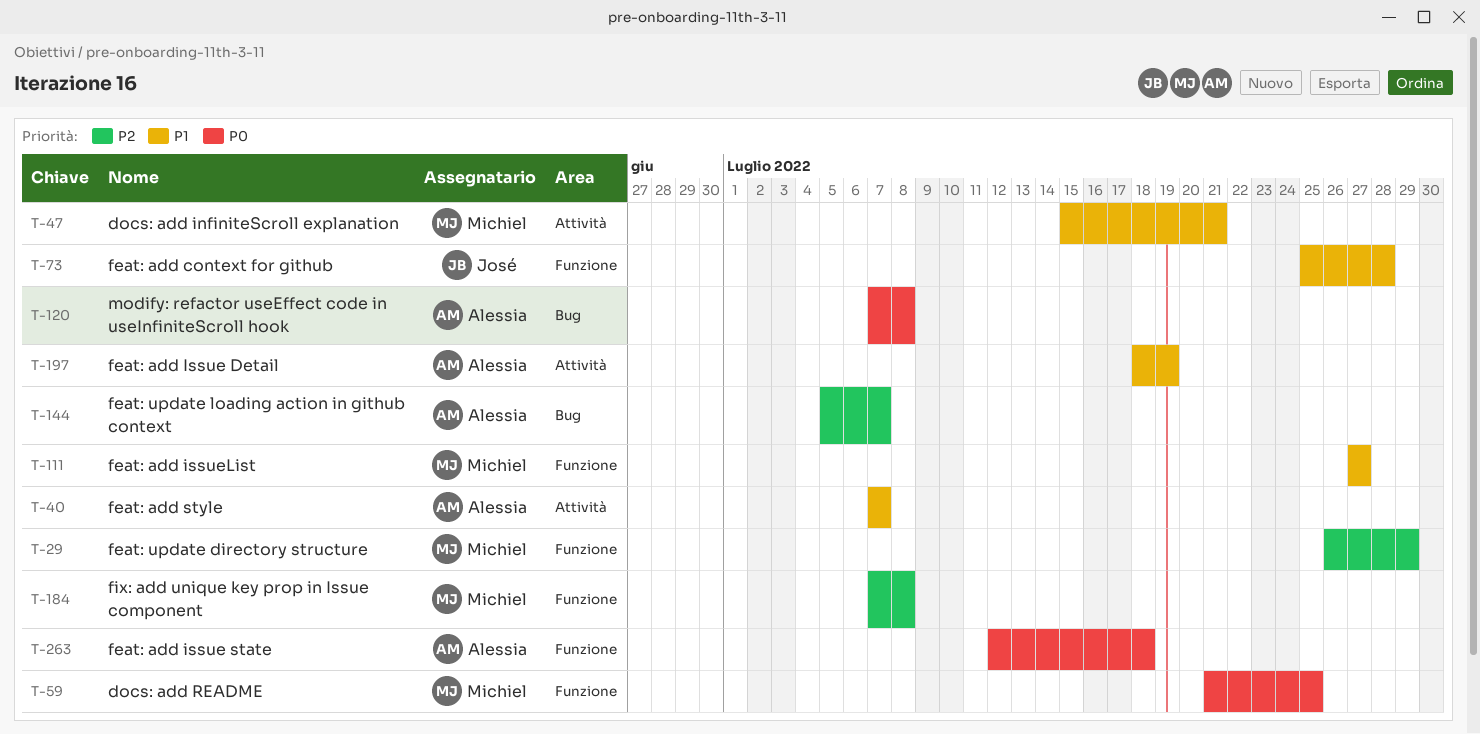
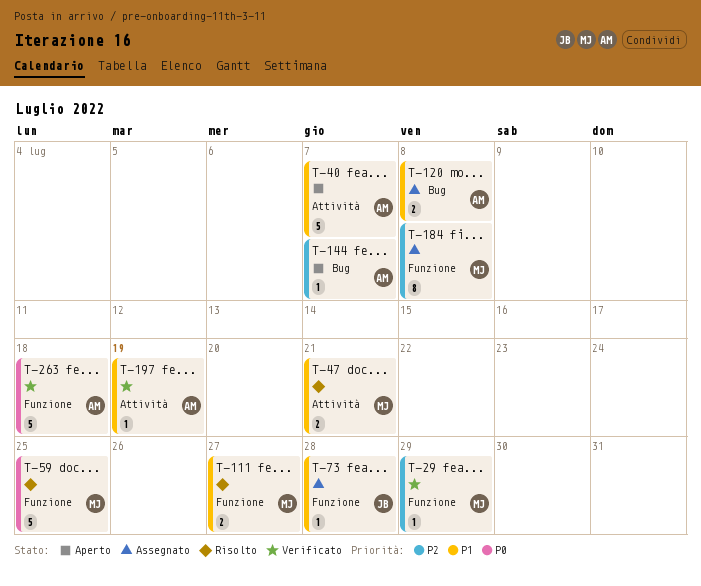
T-120, priority: P0 -> P1

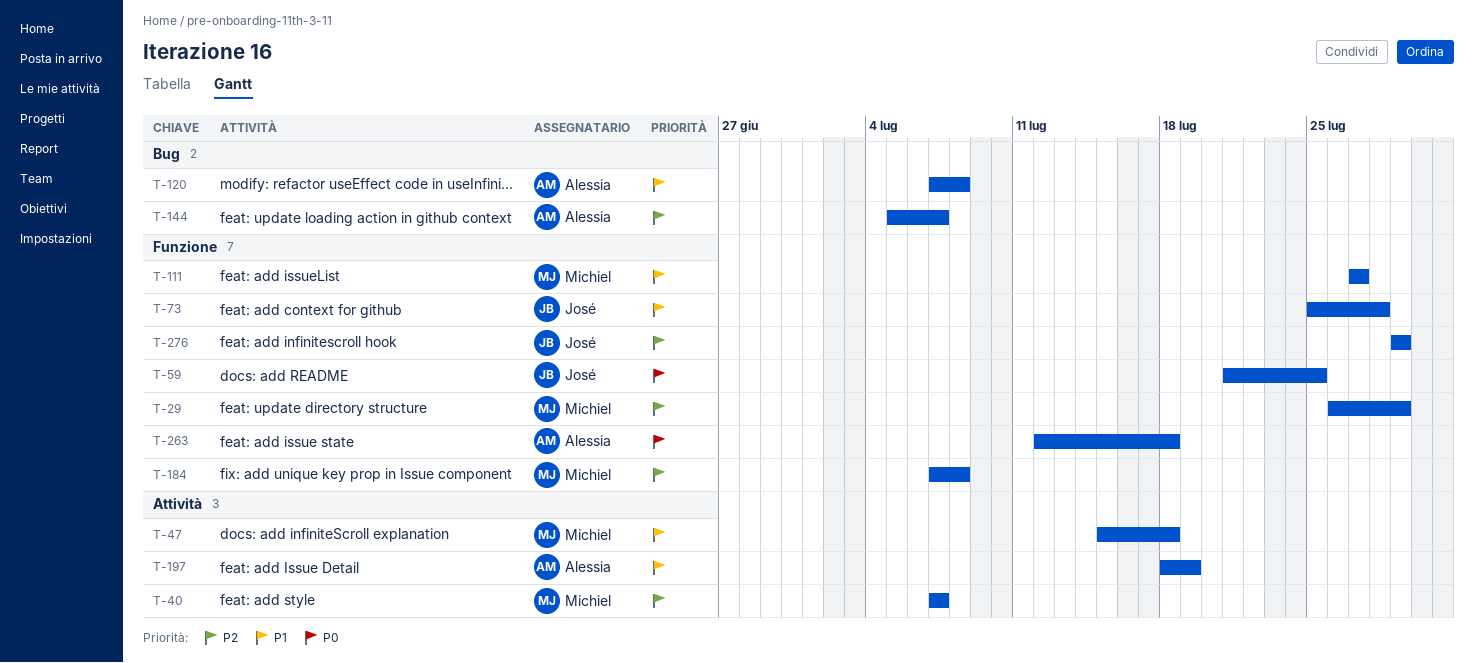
T-40, owner: Alessia -> Michiel
T-40, priority: P1 -> P2
T-47, due: Jul 21 -> Jul 18
T-59, owner: Michiel -> José
T-276: none -> present

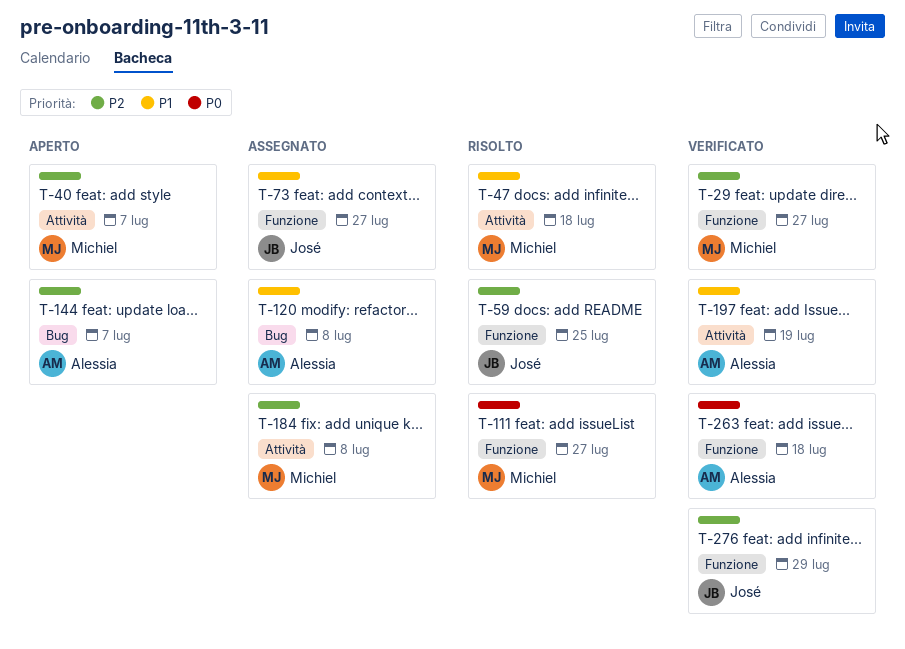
T-29, due: Jul 29 -> Jul 27
T-59, priority: P0 -> P2
T-73, due: Jul 28 -> Jul 27
T-111, priority: P1 -> P0
T-184, label: Funzione -> Attività

